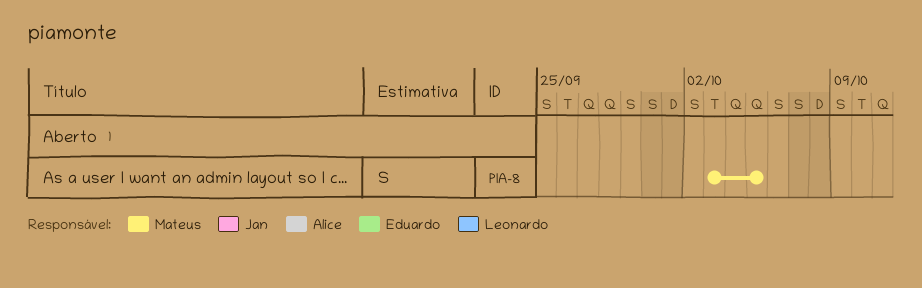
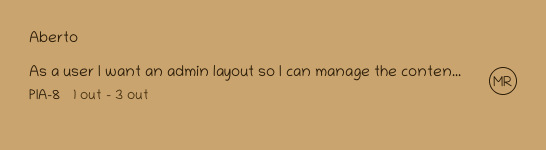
PIA-8, start: Oct 3 -> Oct 1
PIA-8, due: Oct 5 -> Oct 3

